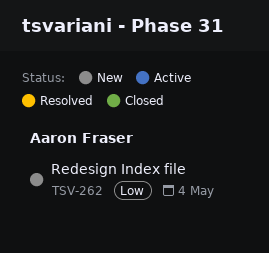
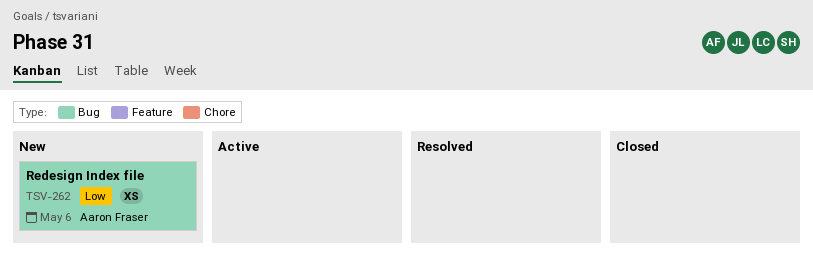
TSV-262, due: May 4 -> May 6

